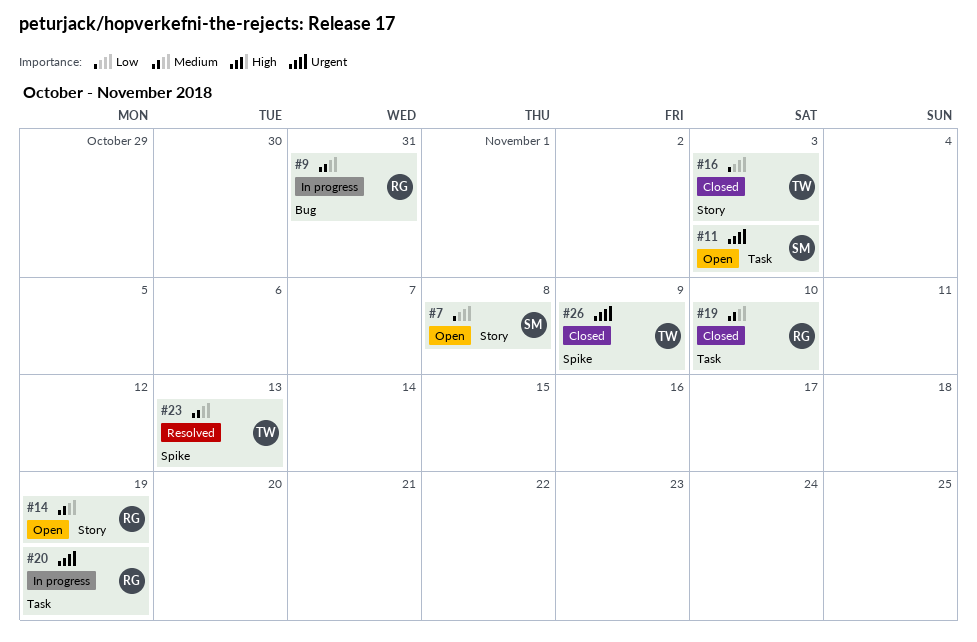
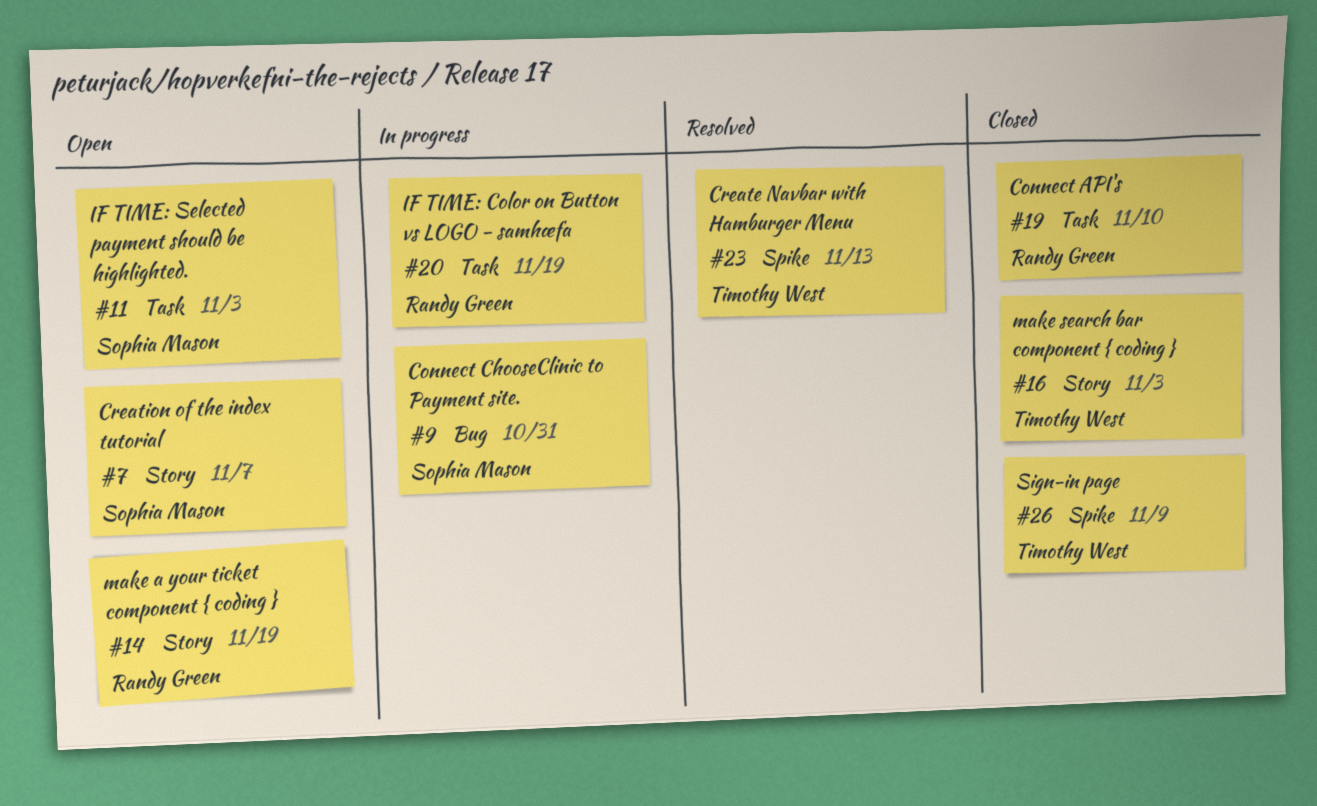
#7, due: Nov 8 -> Nov 7
#9, owner: Randy Green -> Sophia Mason

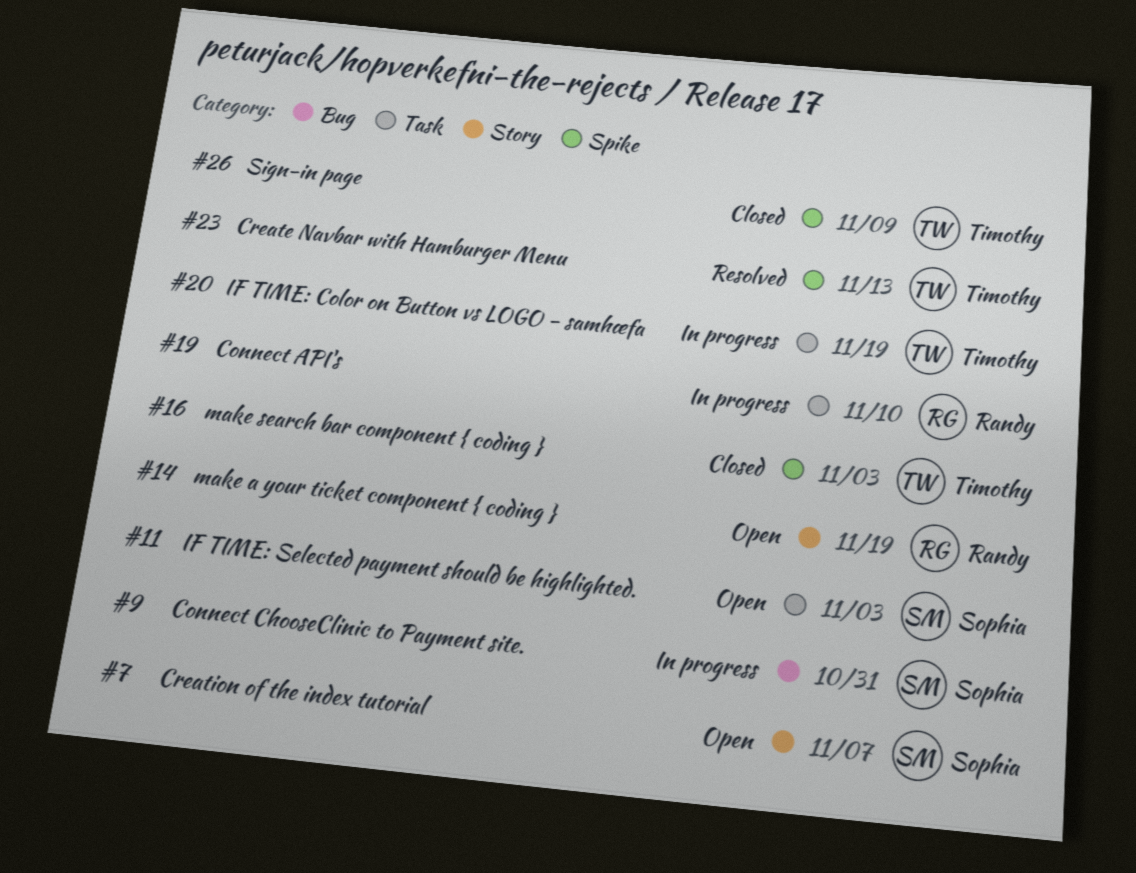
#16, label: Story -> Spike
#19, status: Closed -> In progress
#20, owner: Randy Green -> Timothy West

